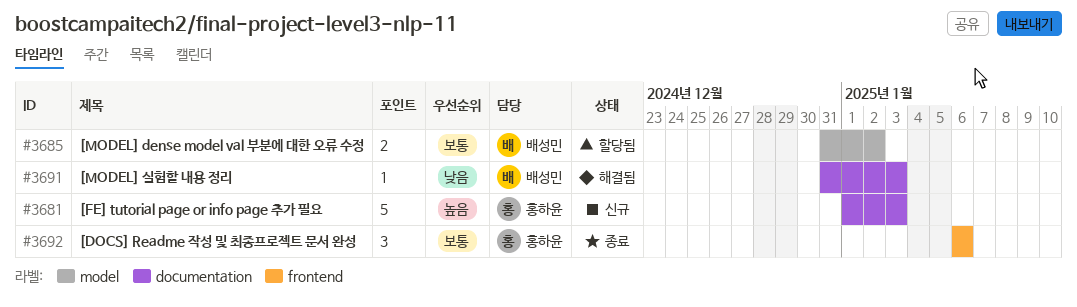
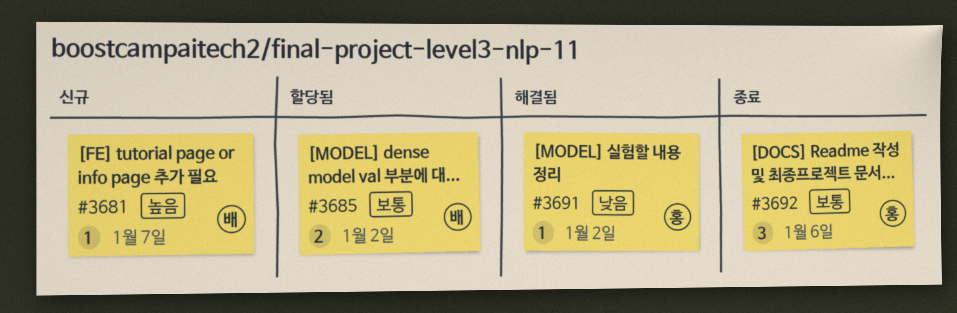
#3681, owner: 홍하윤 -> 배성민
#3681, estimate: 5 -> 1
#3681, due: Jan 3 -> Jan 7
#3691, owner: 배성민 -> 홍하윤
#3691, due: Jan 3 -> Jan 2

